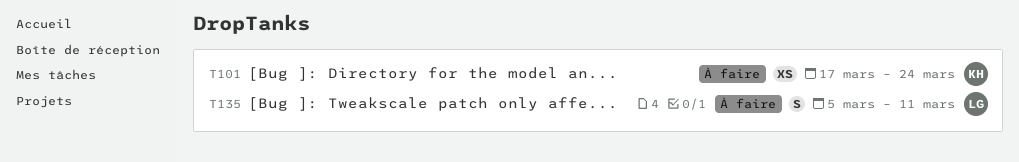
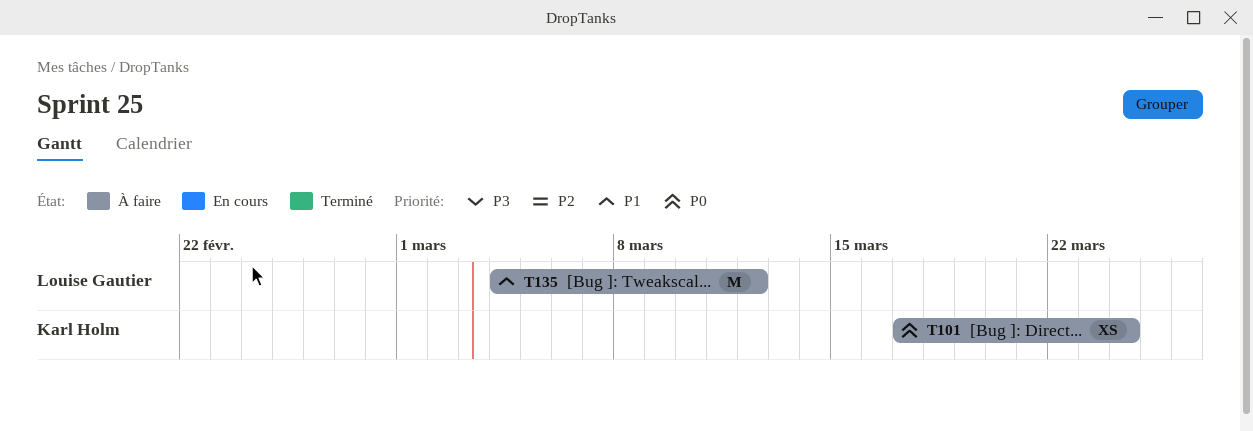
T135, estimate: S -> M
T135, start: Mar 5 -> Mar 4
T135, due: Mar 11 -> Mar 12

